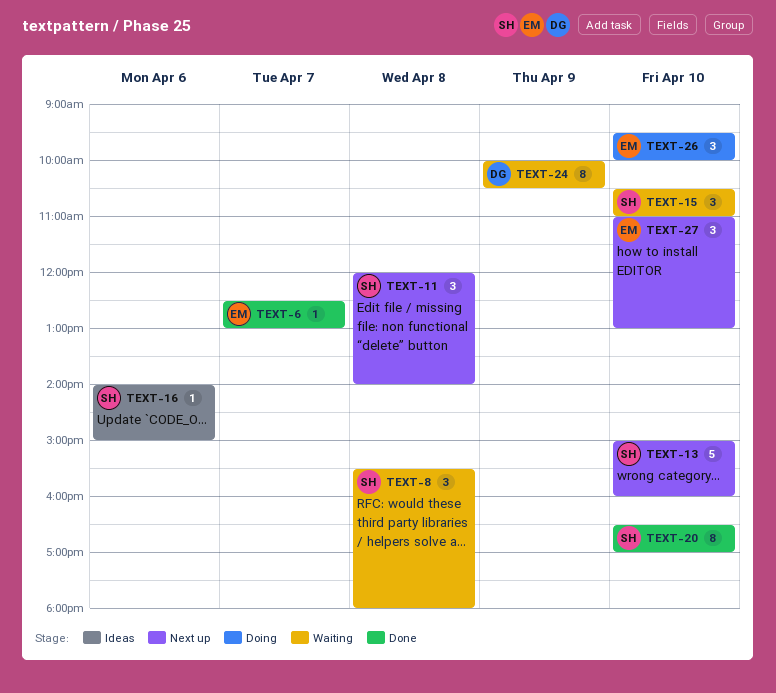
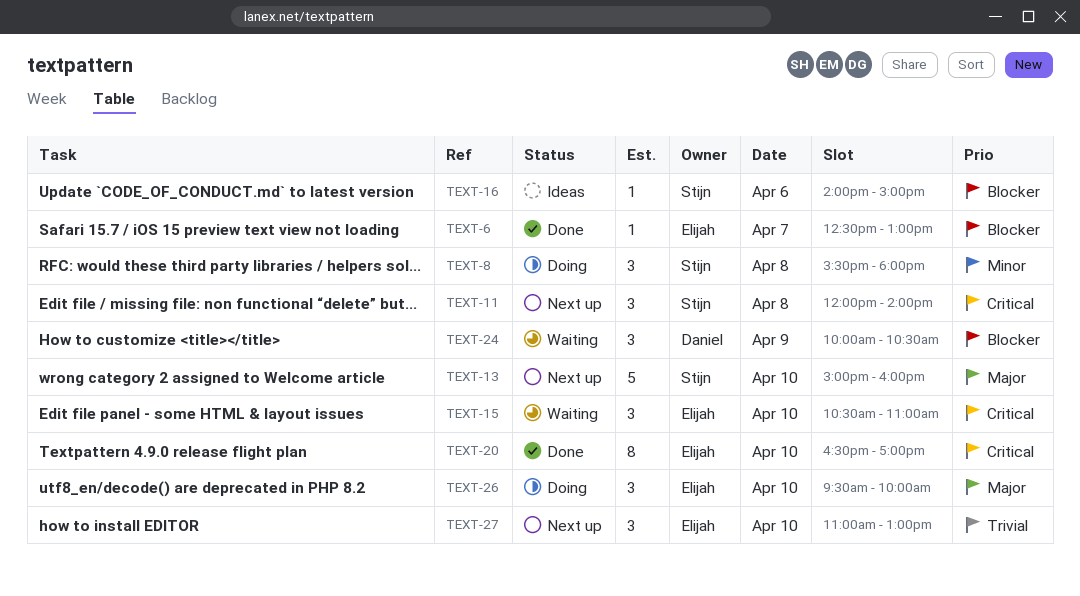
TEXT-8, status: Waiting -> Doing
TEXT-15, owner: Stijn -> Elijah
TEXT-20, owner: Stijn -> Elijah
TEXT-24, estimate: 8 -> 3

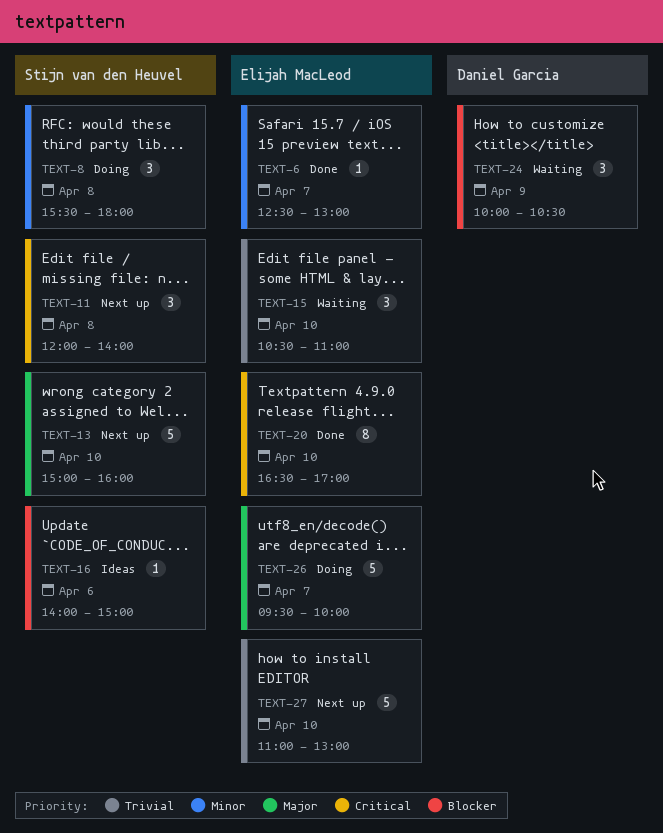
TEXT-6, priority: Blocker -> Minor
TEXT-15, priority: Critical -> Trivial
TEXT-26, estimate: 3 -> 5
TEXT-26, day: Apr 10 -> Apr 7
TEXT-27, estimate: 3 -> 5

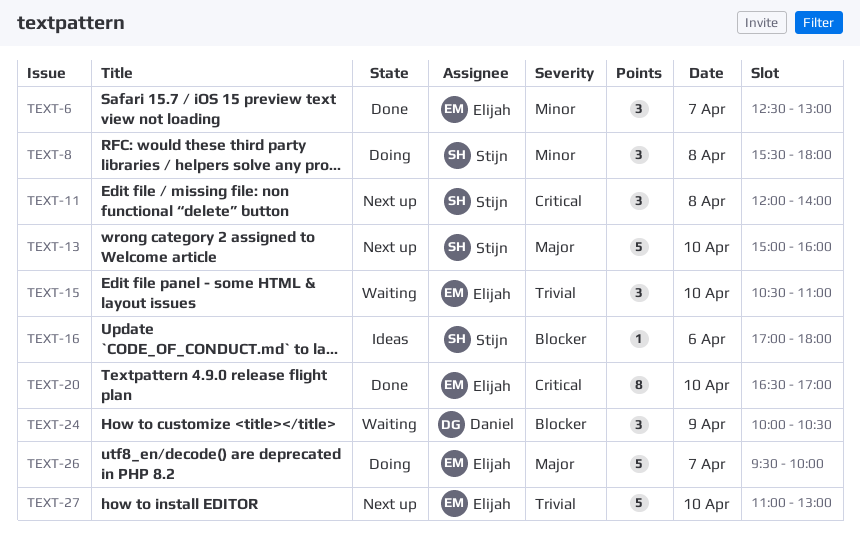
TEXT-6, estimate: 1 -> 3
TEXT-16, begins: 14:00 -> 17:00
TEXT-16, ends: 15:00 -> 18:00

